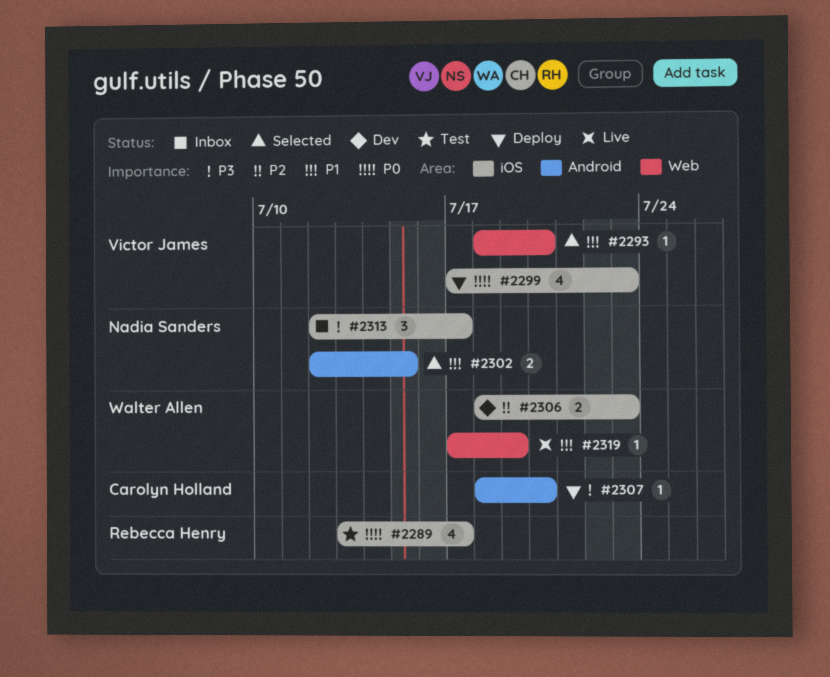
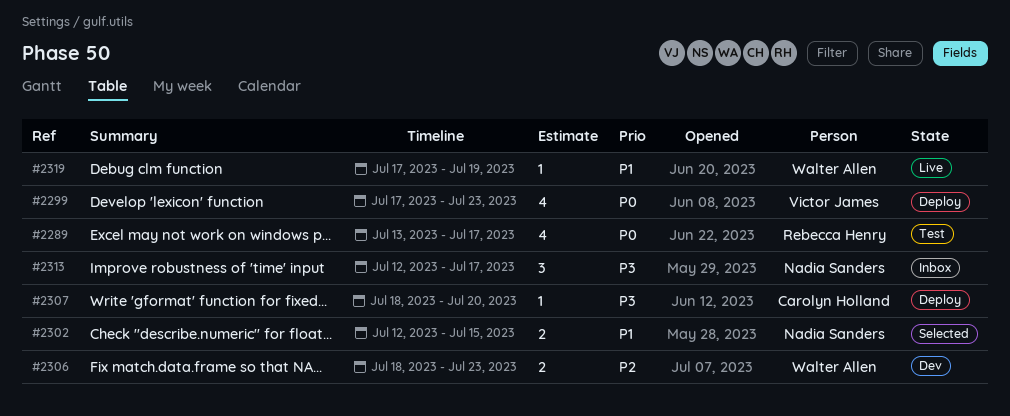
#2293: present -> none

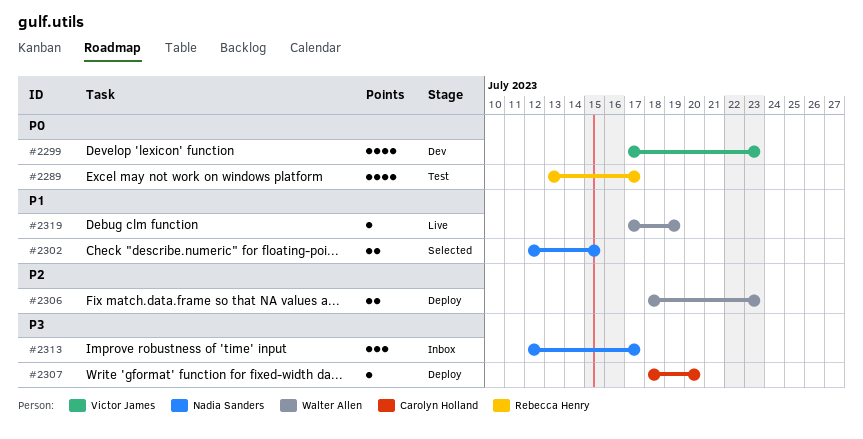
#2299, status: Deploy -> Dev
#2306, status: Dev -> Deploy

